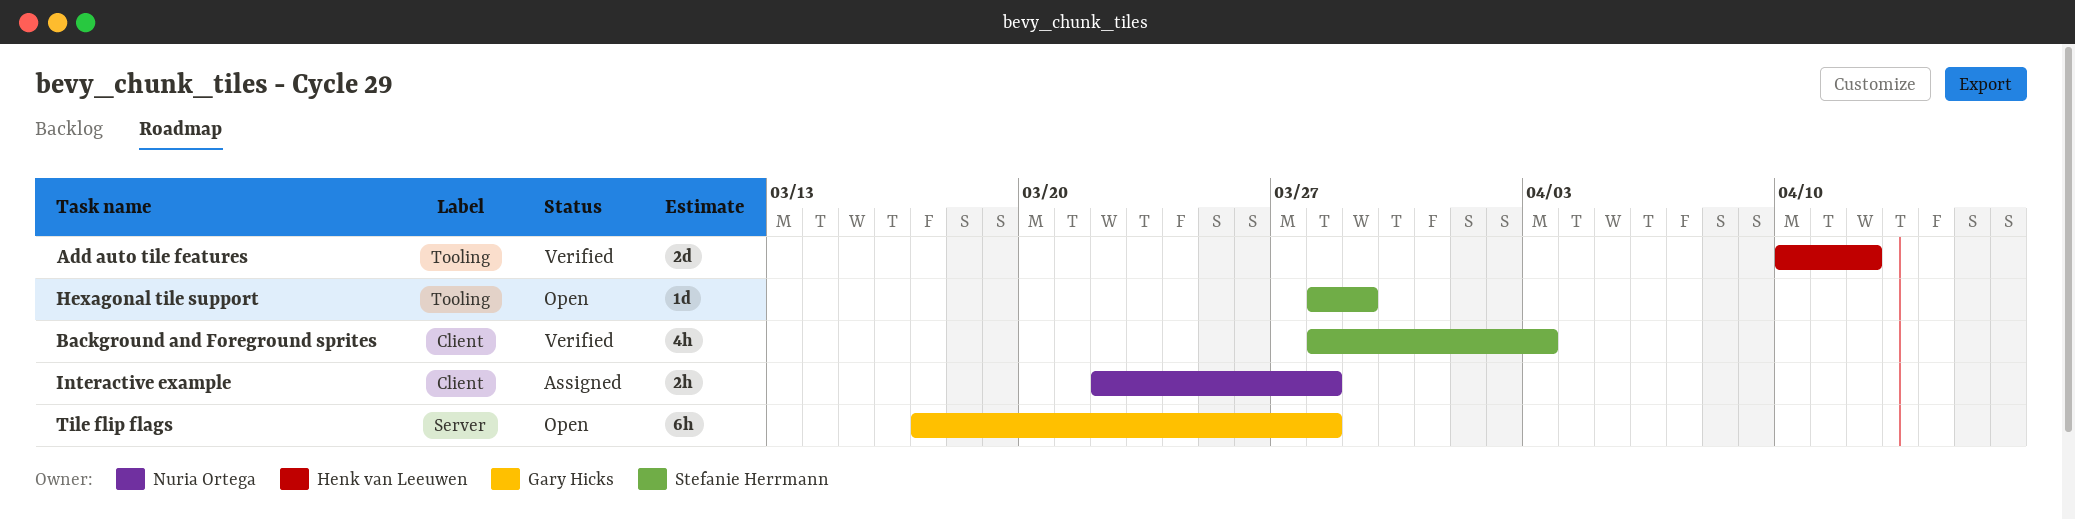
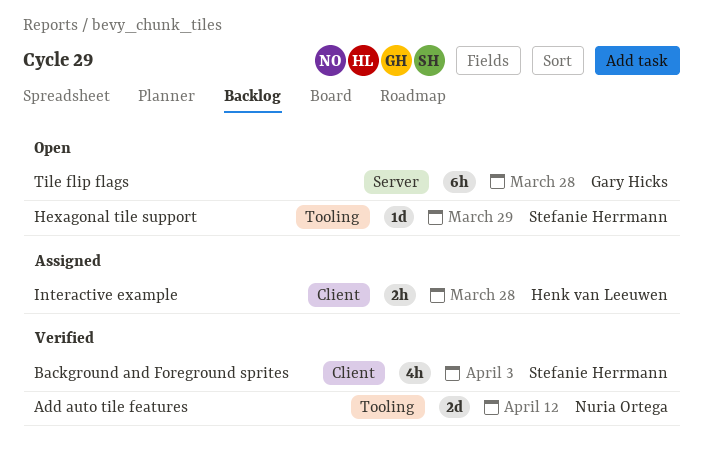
Add auto tile features, owner: Henk van Leeuwen -> Nuria Ortega
Interactive example, owner: Nuria Ortega -> Henk van Leeuwen

